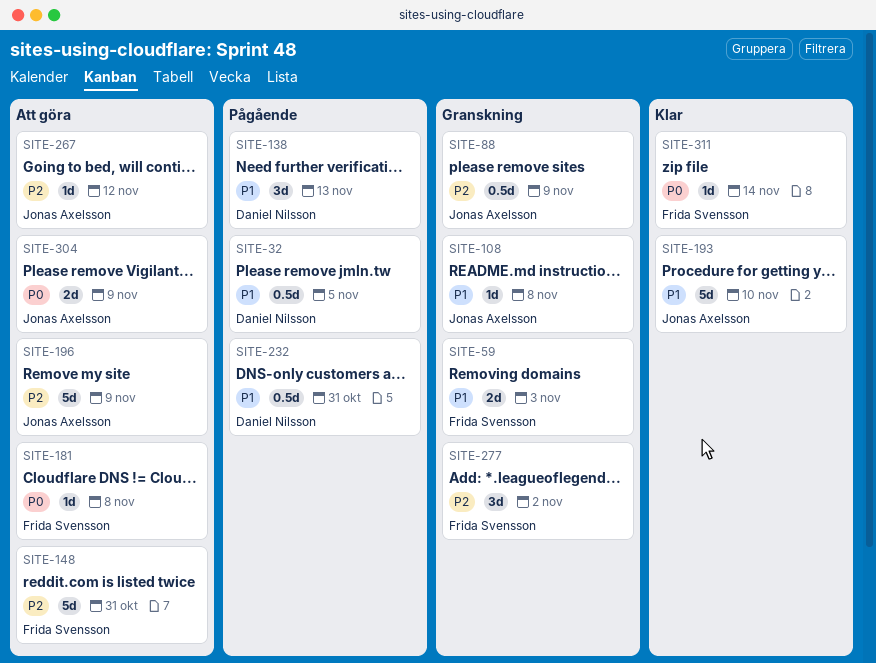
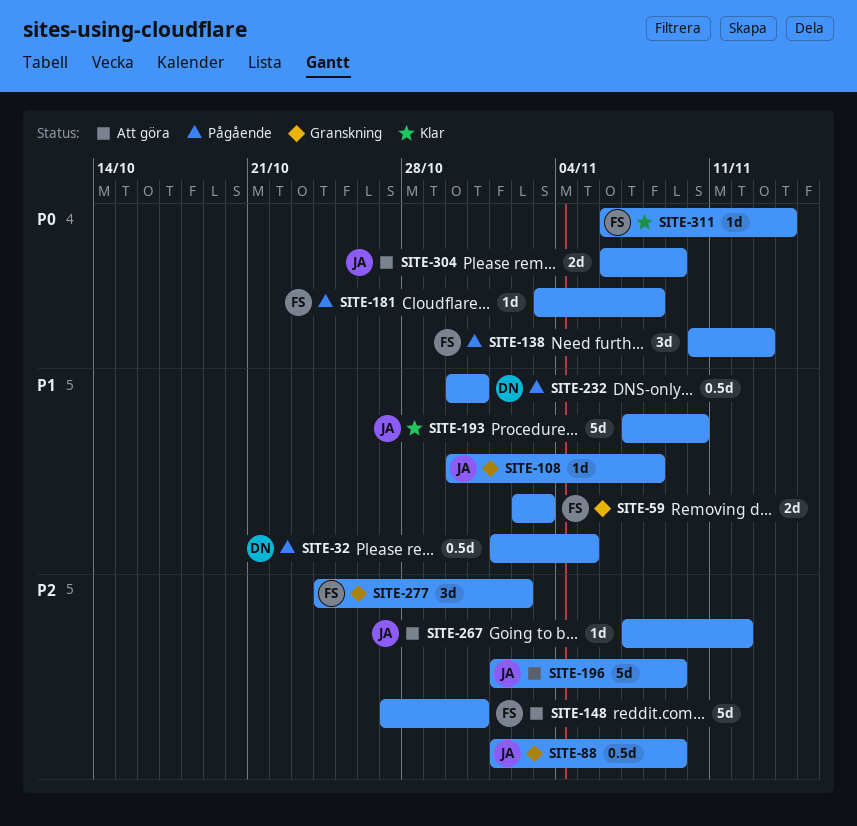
SITE-138, owner: Daniel Nilsson -> Frida Svensson
SITE-138, priority: P1 -> P0
SITE-181, status: Att göra -> Pågående

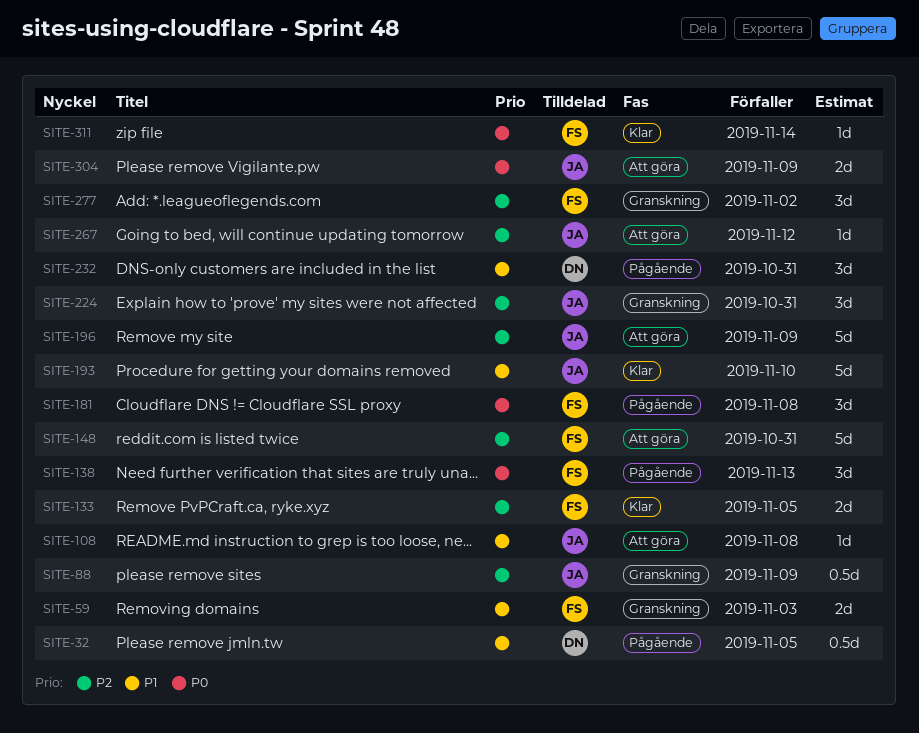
SITE-108, status: Granskning -> Att göra
SITE-133: none -> present
SITE-181, estimate: 1d -> 3d
SITE-224: none -> present
SITE-232, estimate: 0.5d -> 3d

